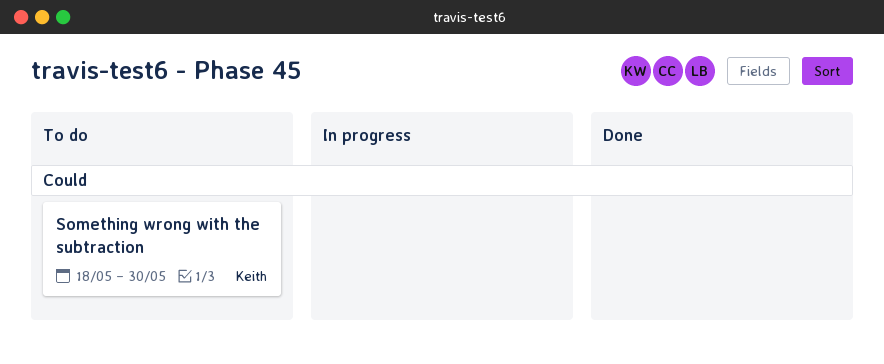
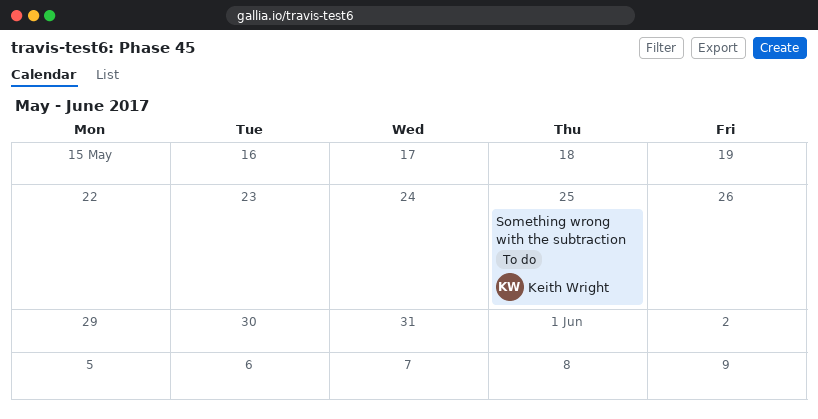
Something wrong with the subtraction, due: May 30 -> May 25

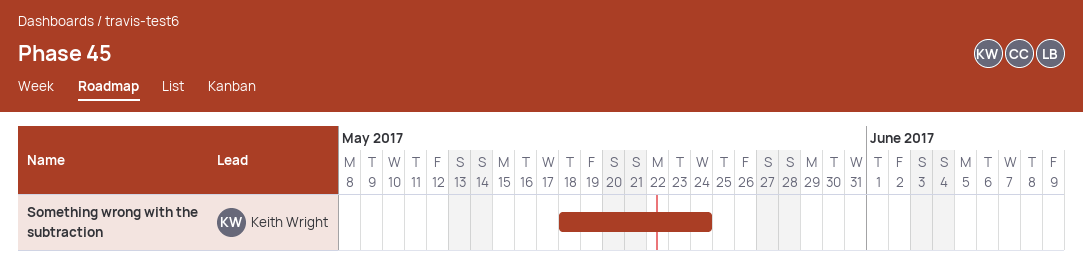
Something wrong with the subtraction, due: May 25 -> May 24

